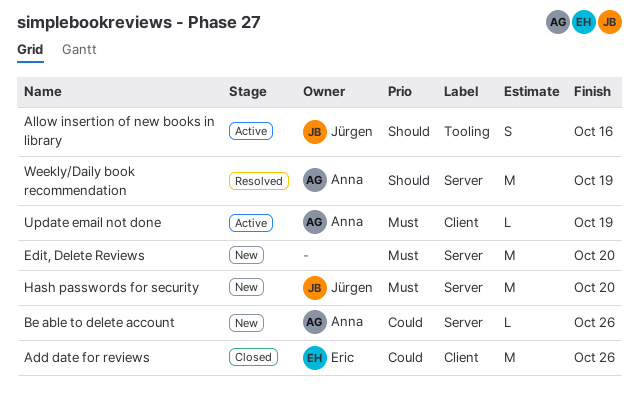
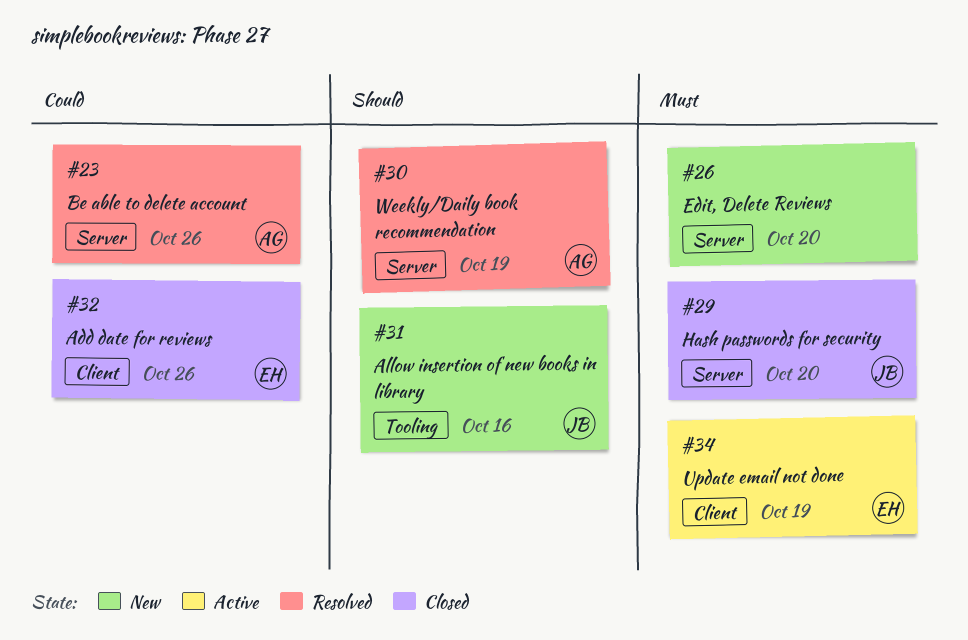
Allow insertion of new books in library, status: Active -> New
Be able to delete account, status: New -> Resolved
Hash passwords for security, status: New -> Closed
Update email not done, owner: Anna -> Eric

